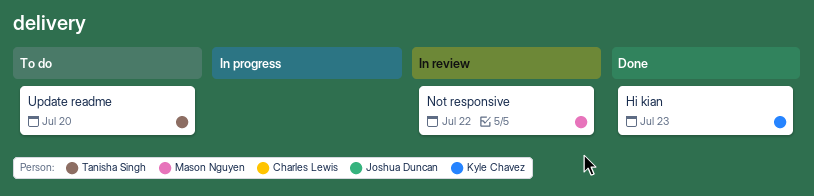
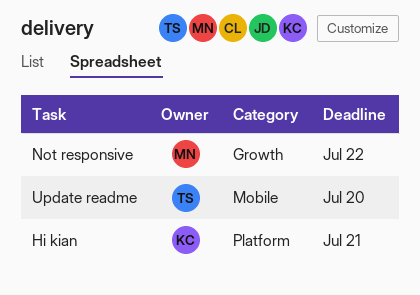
Hi kian, due: Jul 23 -> Jul 21

